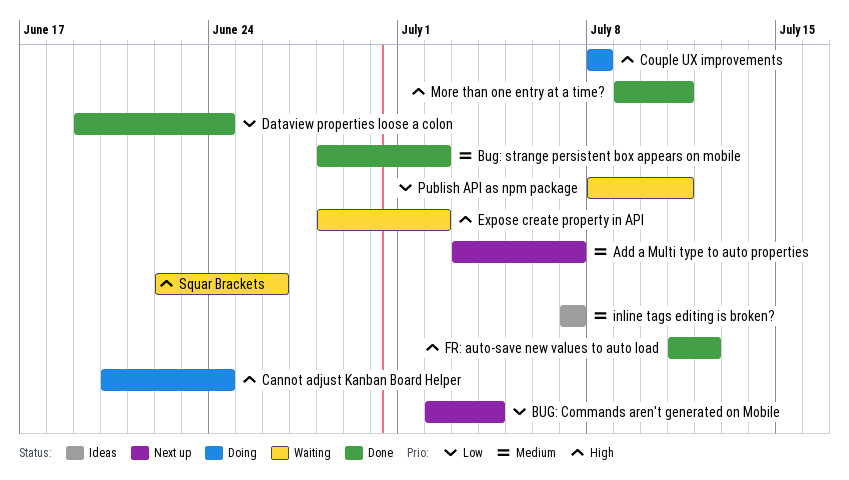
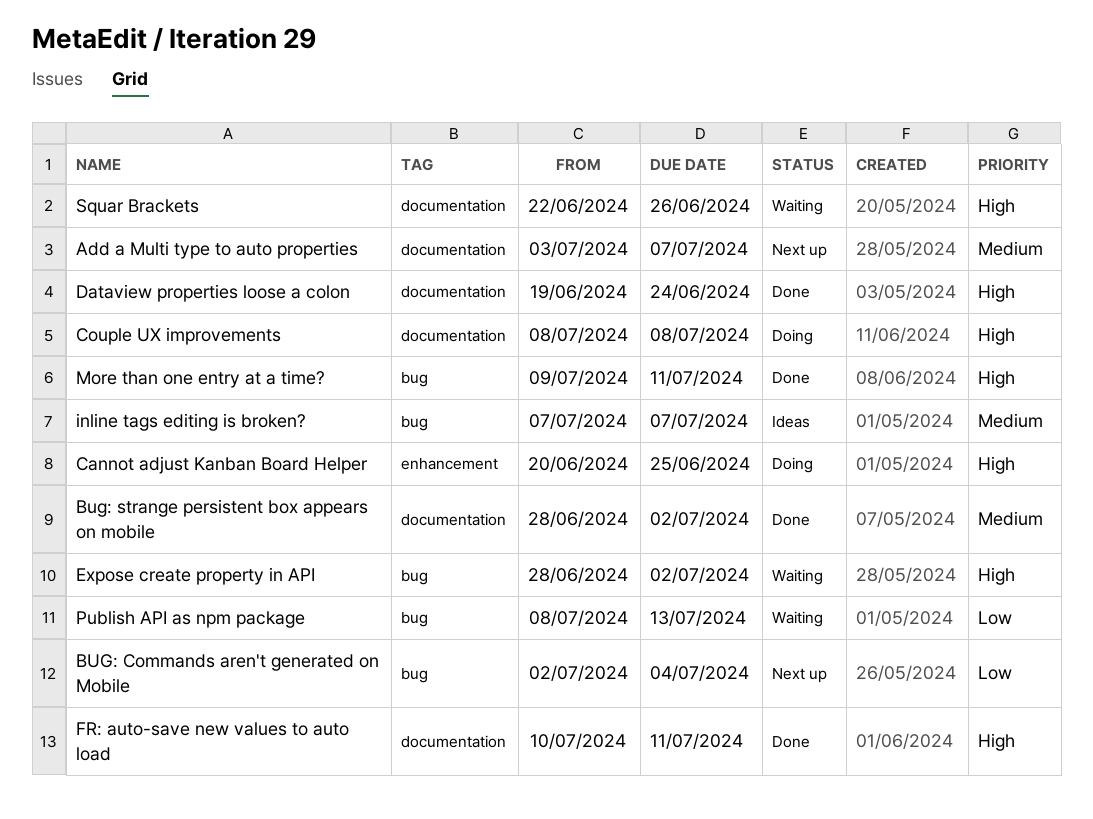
Cannot adjust Kanban Board Helper, due: Jun 24 -> Jun 25
Dataview properties loose a colon, priority: Low -> High
FR: auto-save new values to auto load, start: Jul 11 -> Jul 10
FR: auto-save new values to auto load, due: Jul 12 -> Jul 11
Publish API as npm package, due: Jul 11 -> Jul 13

